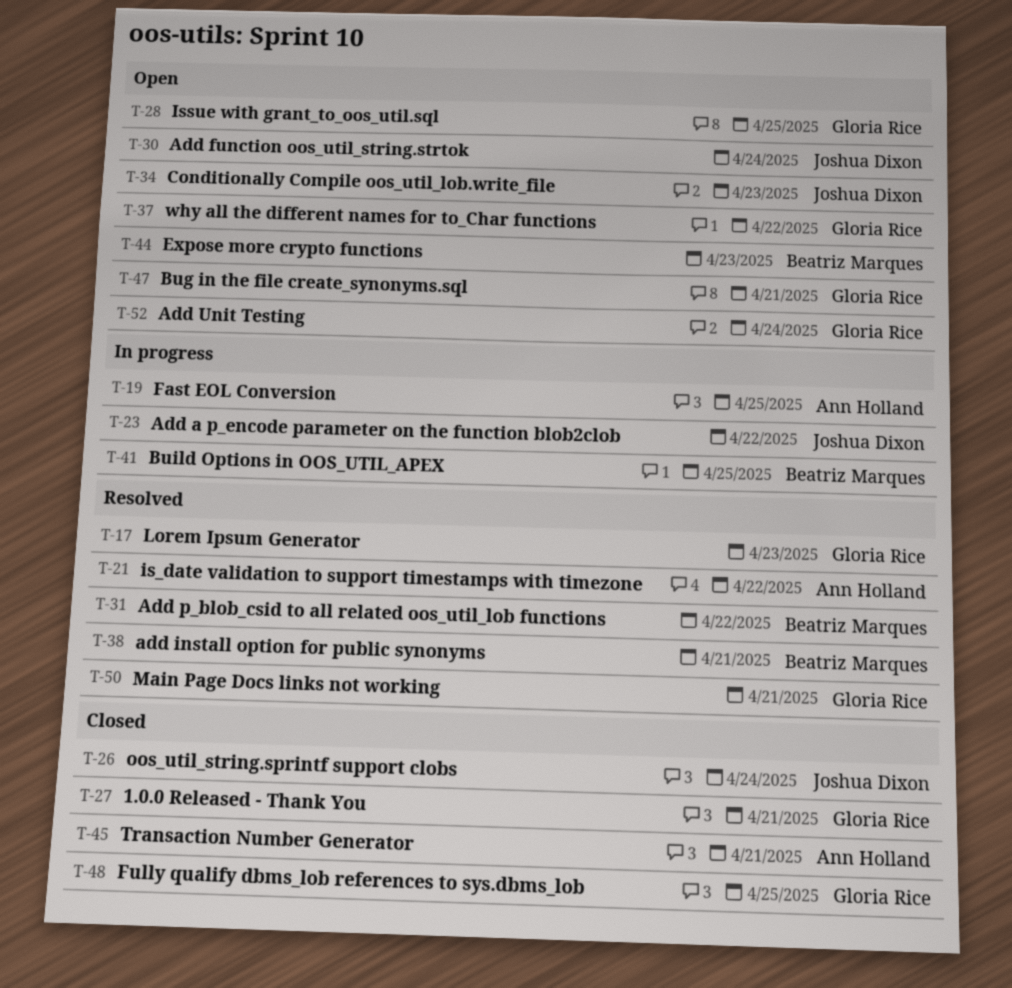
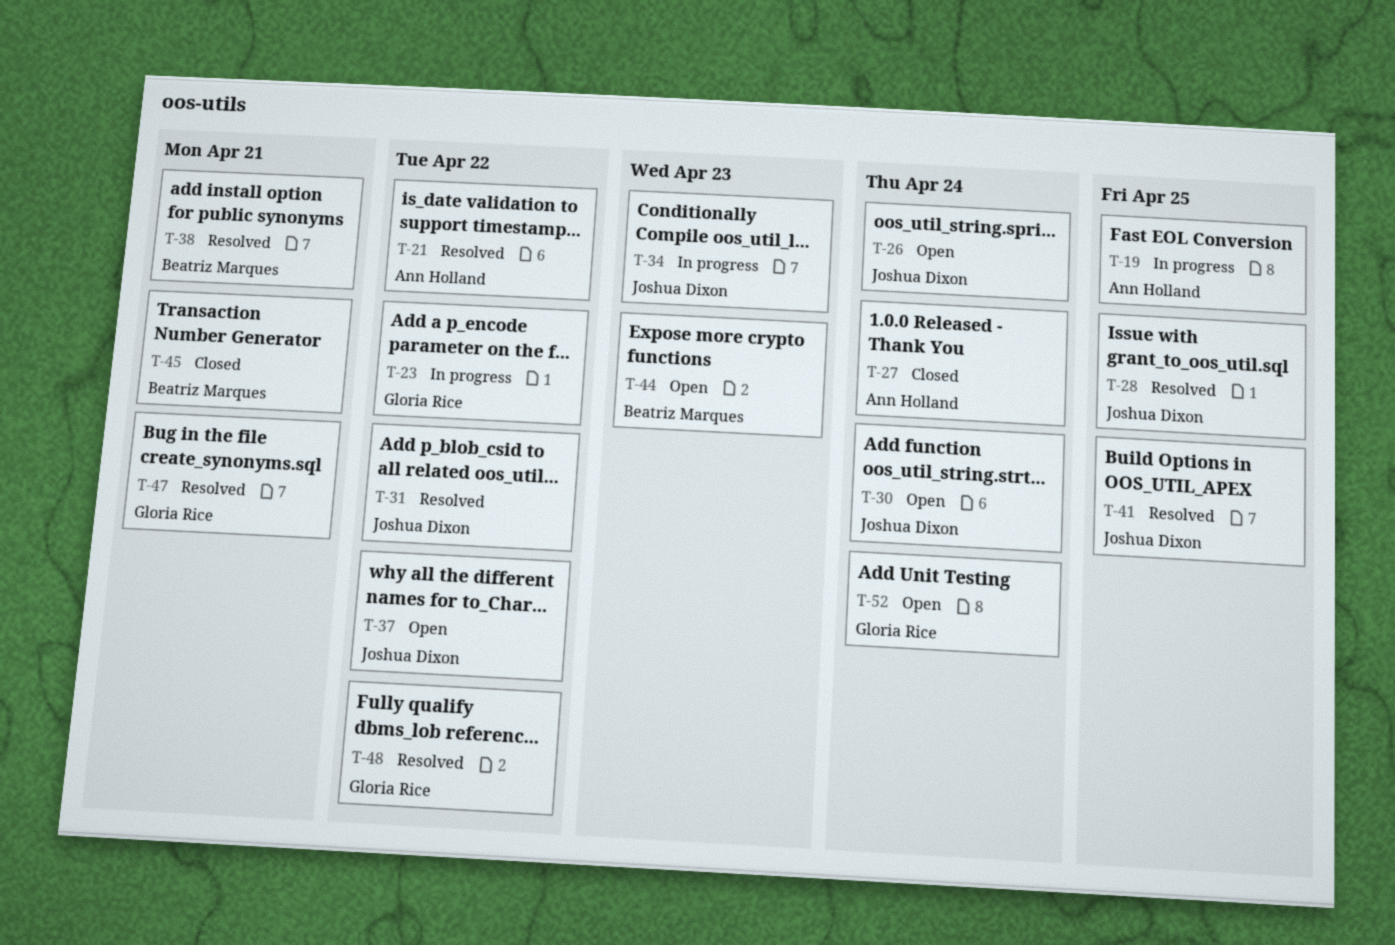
T-17: present -> none
T-23, owner: Joshua Dixon -> Gloria Rice
T-26, status: Closed -> Open
T-27, owner: Gloria Rice -> Ann Holland
T-27, due: Apr 21 -> Apr 24
T-28, status: Open -> Resolved
T-28, owner: Gloria Rice -> Joshua Dixon
T-31, owner: Beatriz Marques -> Joshua Dixon
T-34, status: Open -> In progress
T-37, owner: Gloria Rice -> Joshua Dixon
T-41, status: In progress -> Resolved
T-41, owner: Beatriz Marques -> Joshua Dixon
T-45, owner: Ann Holland -> Beatriz Marques
T-47, status: Open -> Resolved
T-48, status: Closed -> Resolved
T-48, due: Apr 25 -> Apr 22
T-50: present -> none

